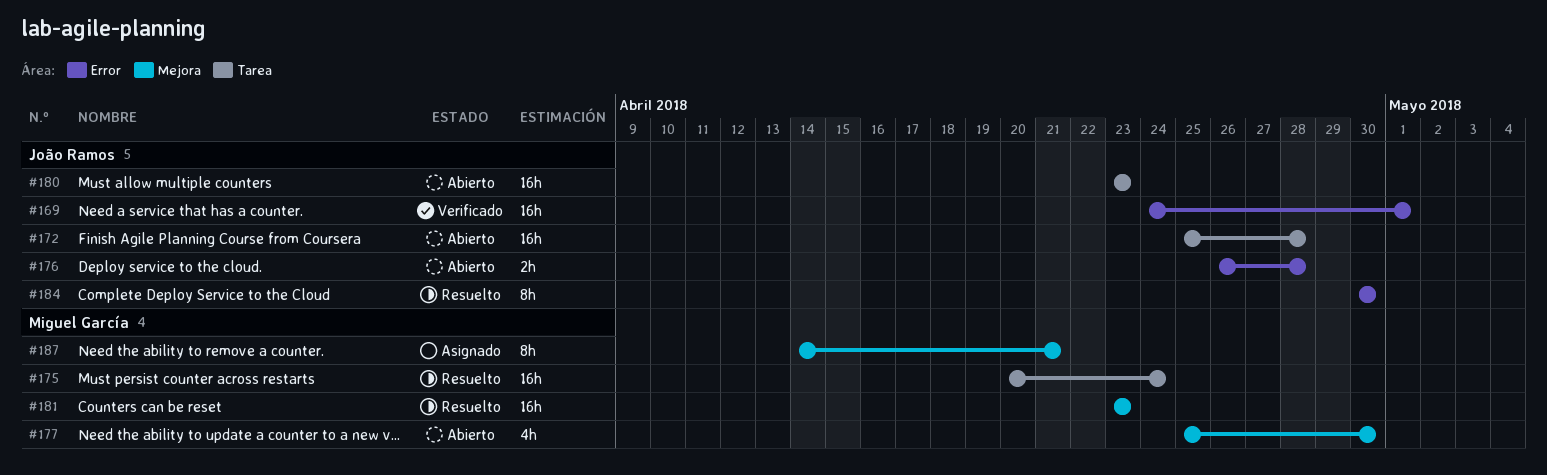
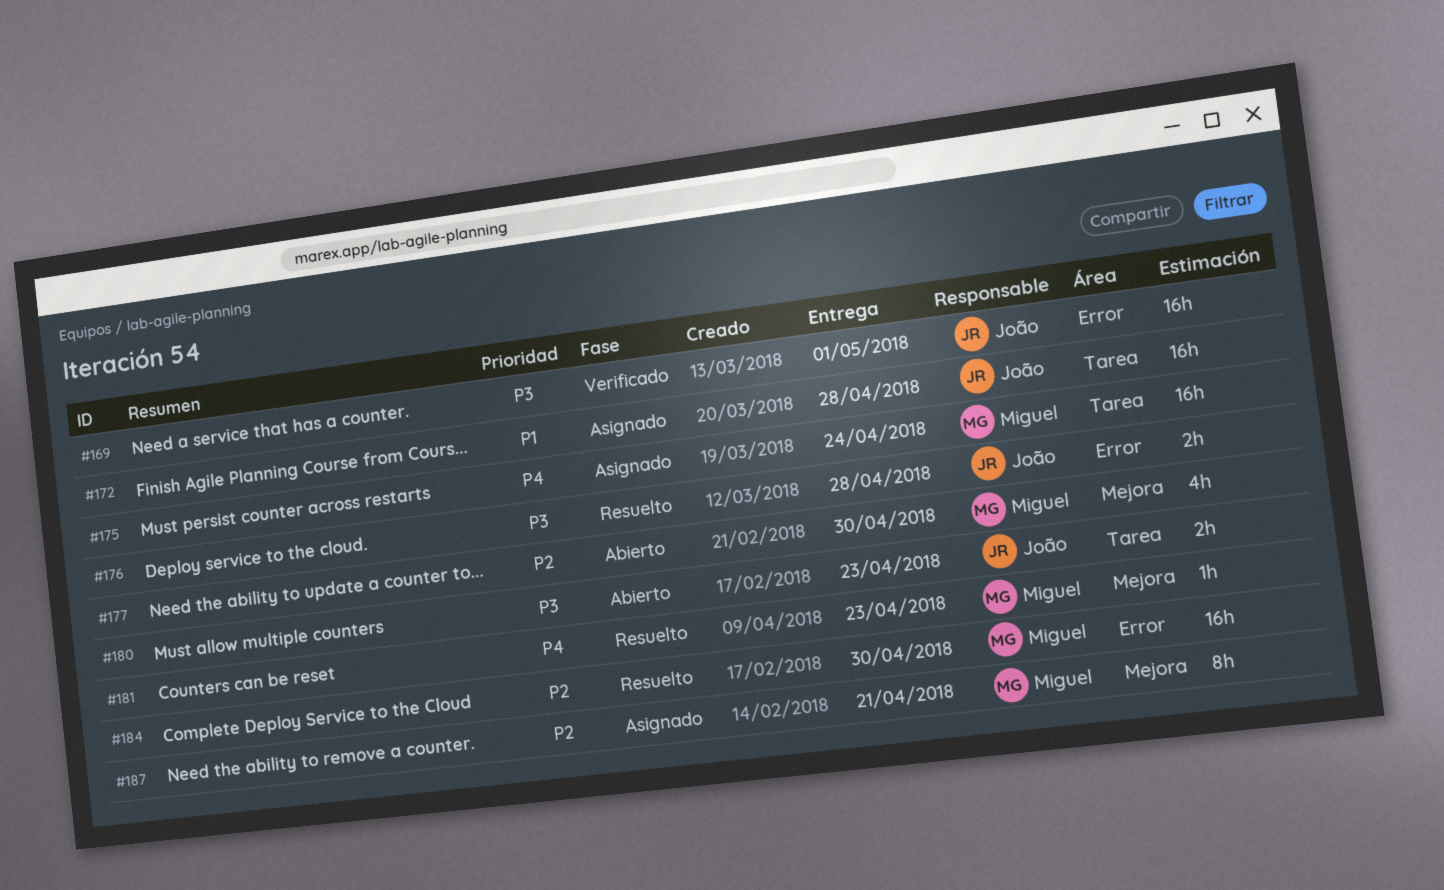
#172, status: Abierto -> Asignado
#175, status: Resuelto -> Asignado
#176, status: Abierto -> Resuelto
#180, estimate: 16h -> 2h
#181, estimate: 16h -> 1h
#184, owner: João Ramos -> Miguel García
#184, estimate: 8h -> 16h

